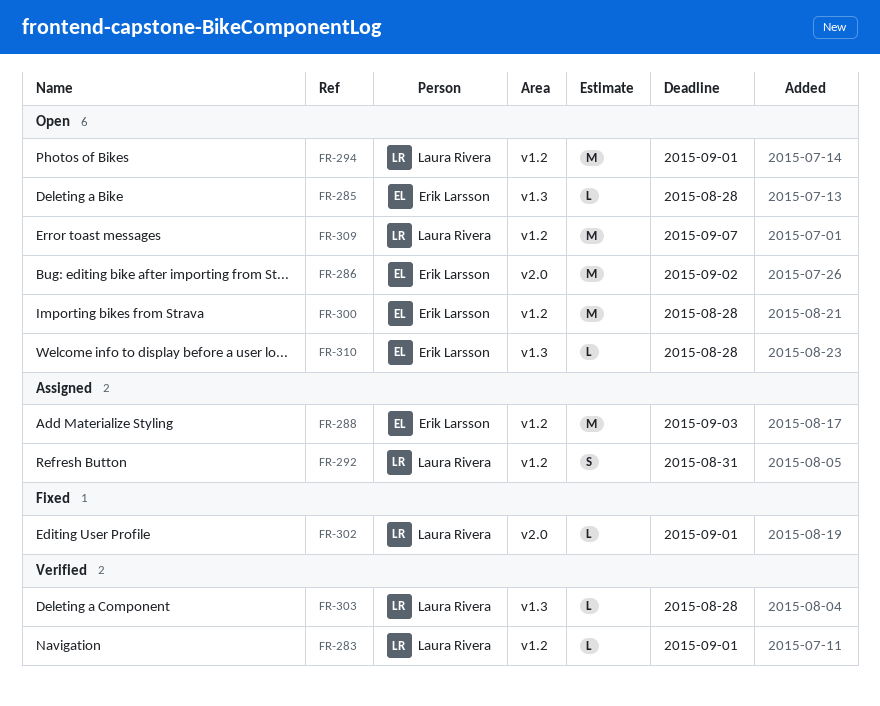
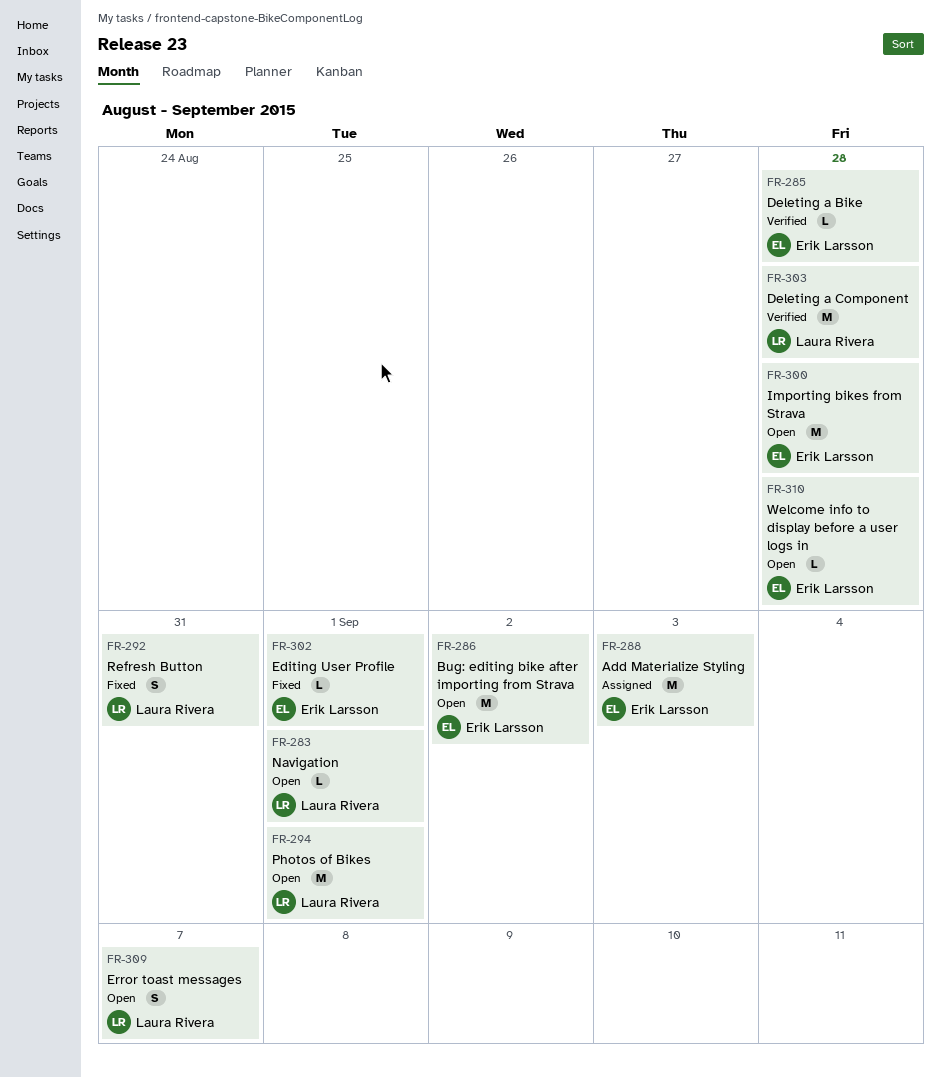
FR-283, status: Verified -> Open
FR-285, status: Open -> Verified
FR-292, status: Assigned -> Fixed
FR-302, owner: Laura Rivera -> Erik Larsson
FR-303, estimate: L -> M
FR-309, estimate: M -> S

